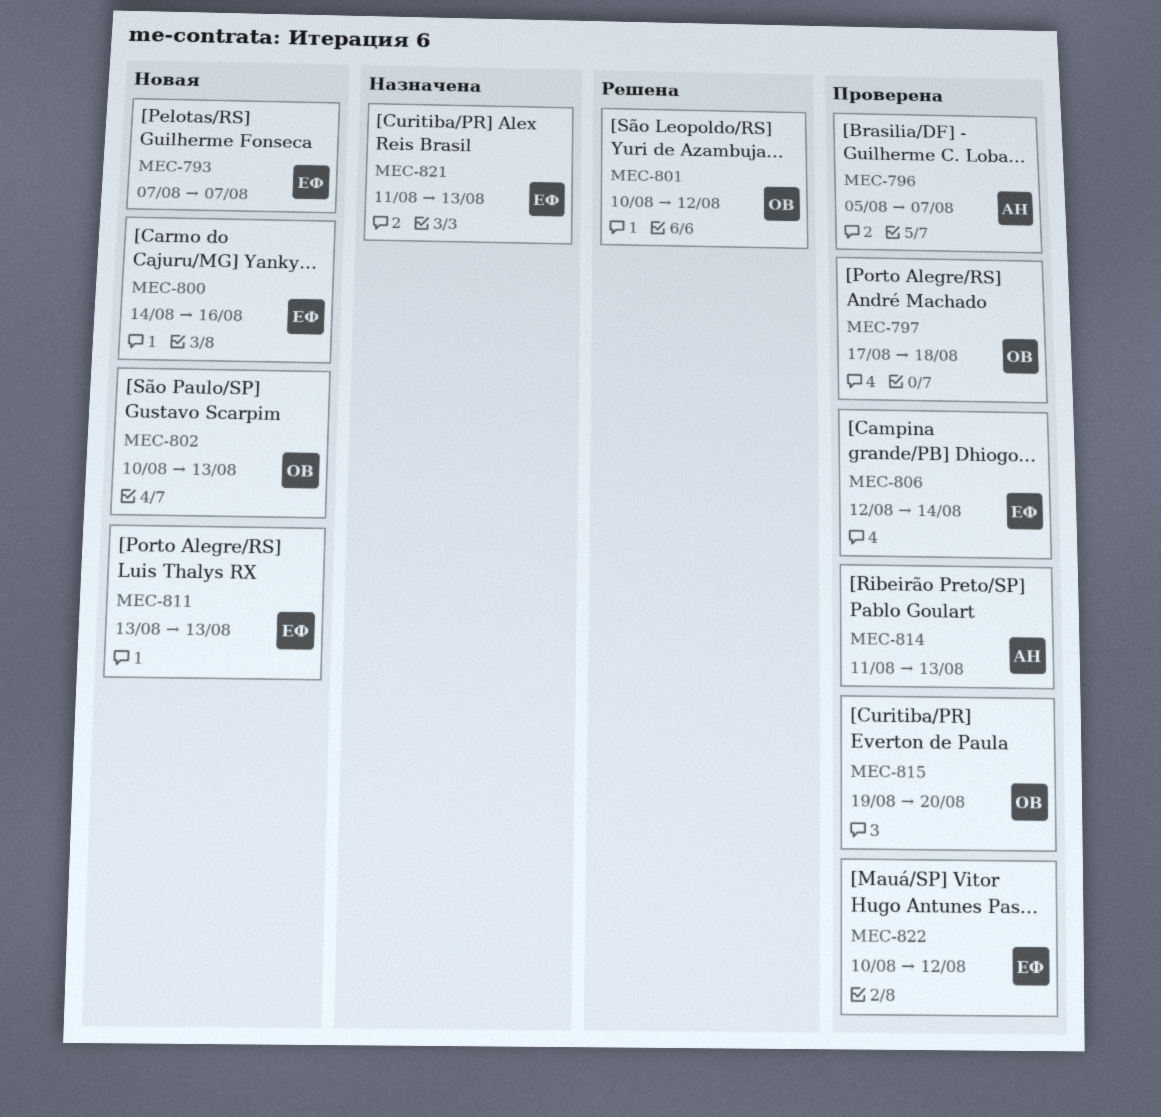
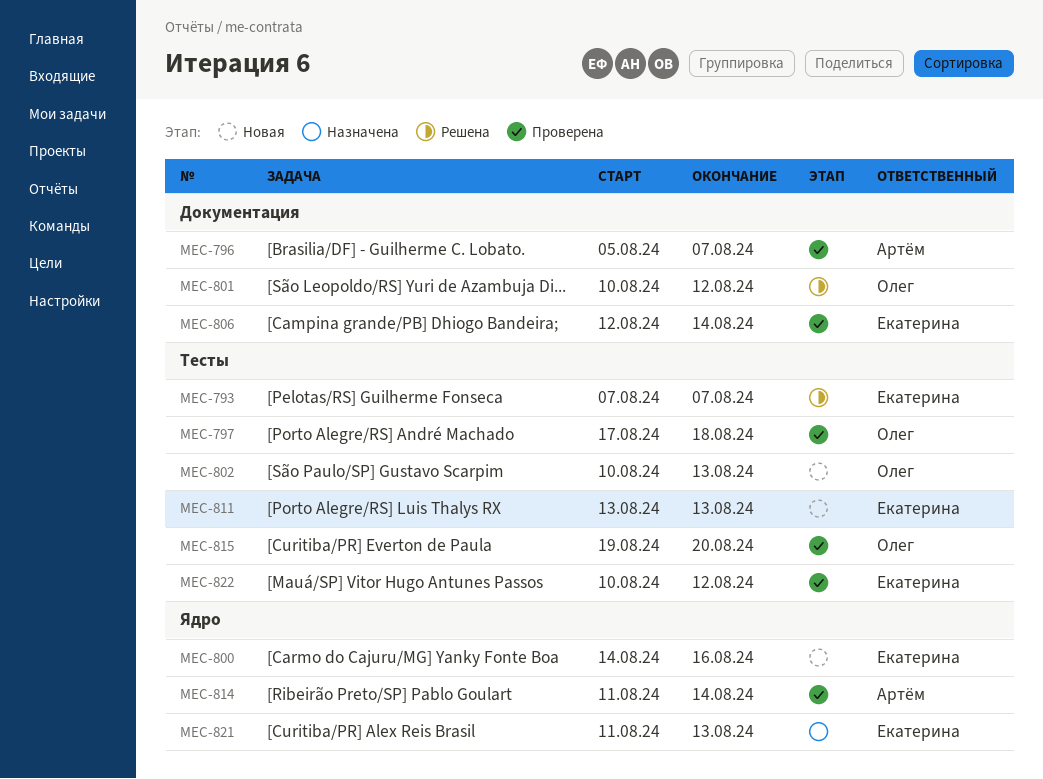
MEC-793, status: Новая -> Решена
MEC-814, due: Aug 13 -> Aug 14

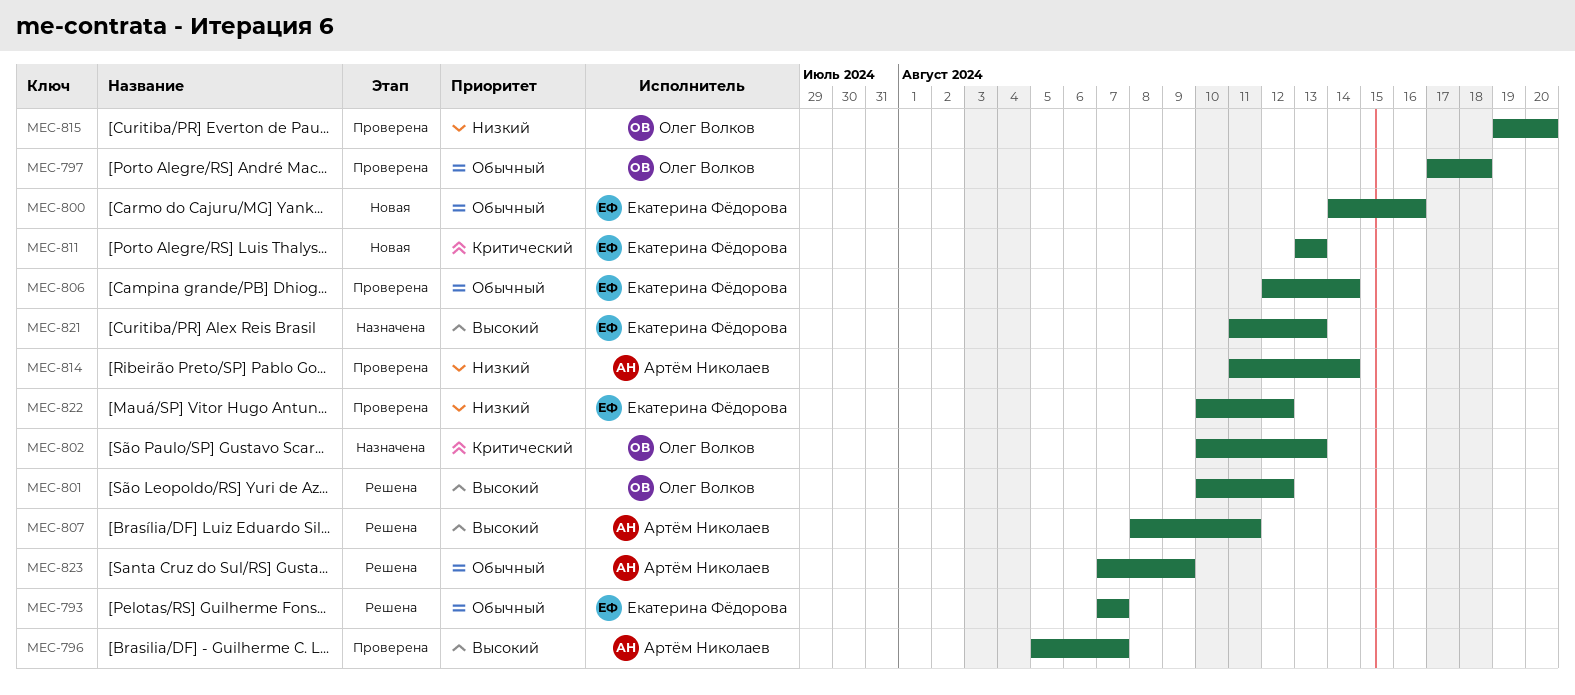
MEC-802, status: Новая -> Назначена
MEC-807: none -> present
MEC-823: none -> present

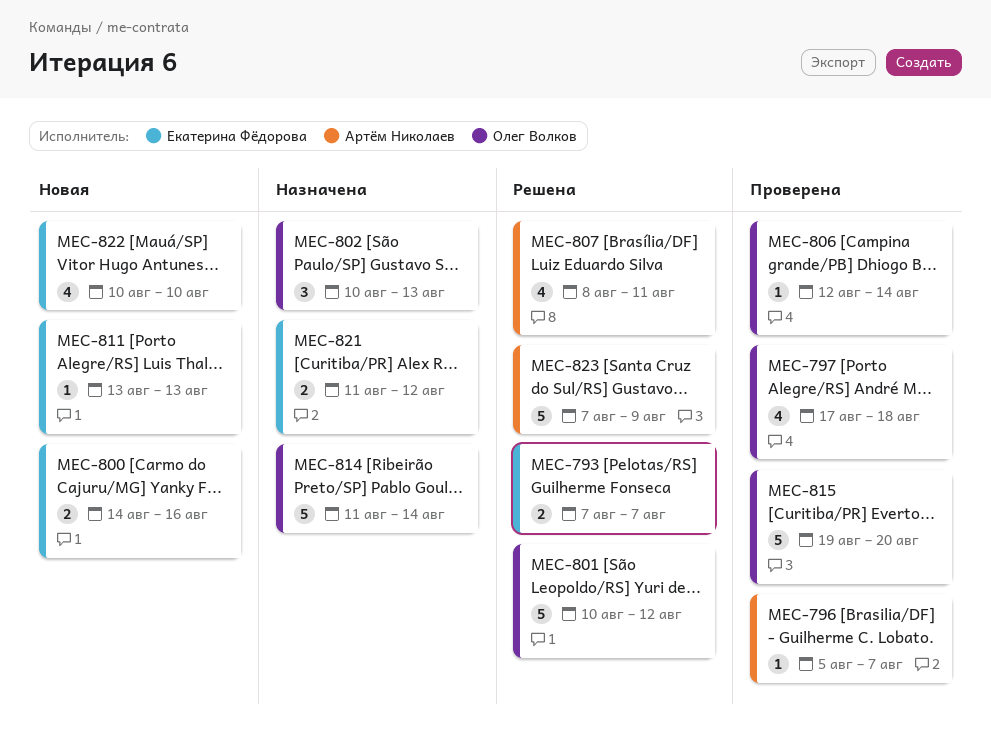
MEC-806, owner: Екатерина Фёдорова -> Олег Волков
MEC-814, status: Проверена -> Назначена
MEC-814, owner: Артём Николаев -> Олег Волков
MEC-821, due: Aug 13 -> Aug 12
MEC-822, status: Проверена -> Новая
MEC-822, due: Aug 12 -> Aug 10

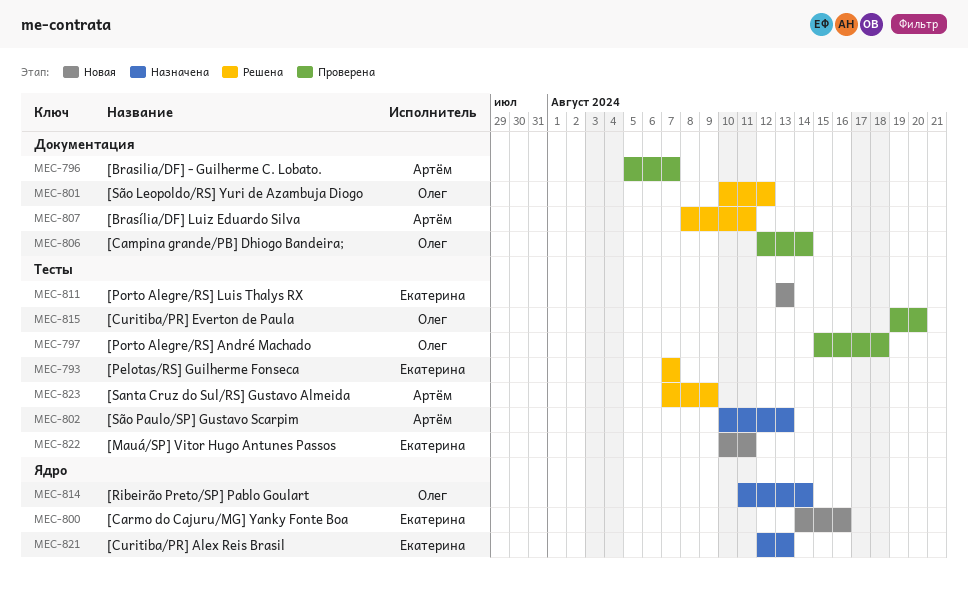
MEC-797, start: Aug 17 -> Aug 15
MEC-802, owner: Олег Волков -> Артём Николаев
MEC-821, start: Aug 11 -> Aug 12
MEC-821, due: Aug 12 -> Aug 13
MEC-822, due: Aug 10 -> Aug 11

